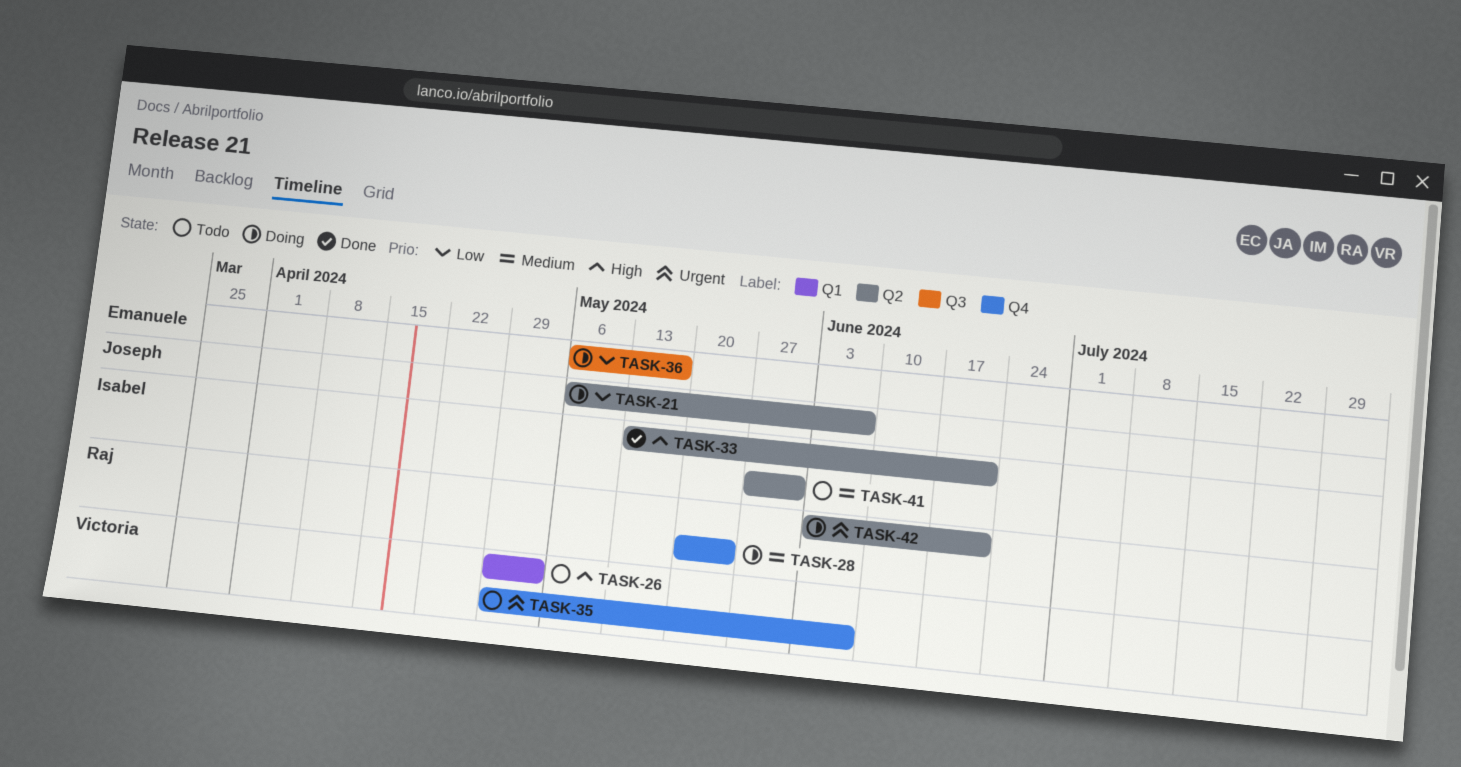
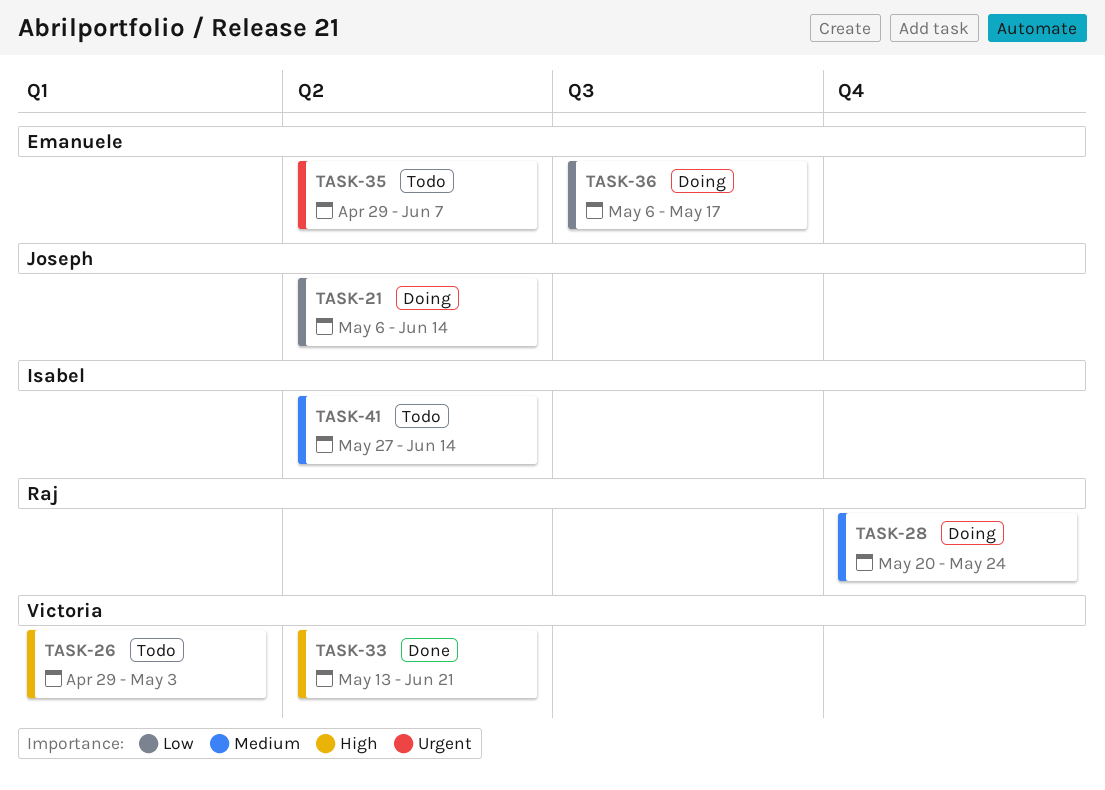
TASK-21, due: Jun 7 -> Jun 14
TASK-33, owner: Isabel -> Victoria
TASK-35, owner: Victoria -> Emanuele
TASK-35, label: Q4 -> Q2
TASK-41, due: May 31 -> Jun 14
TASK-42: present -> none

